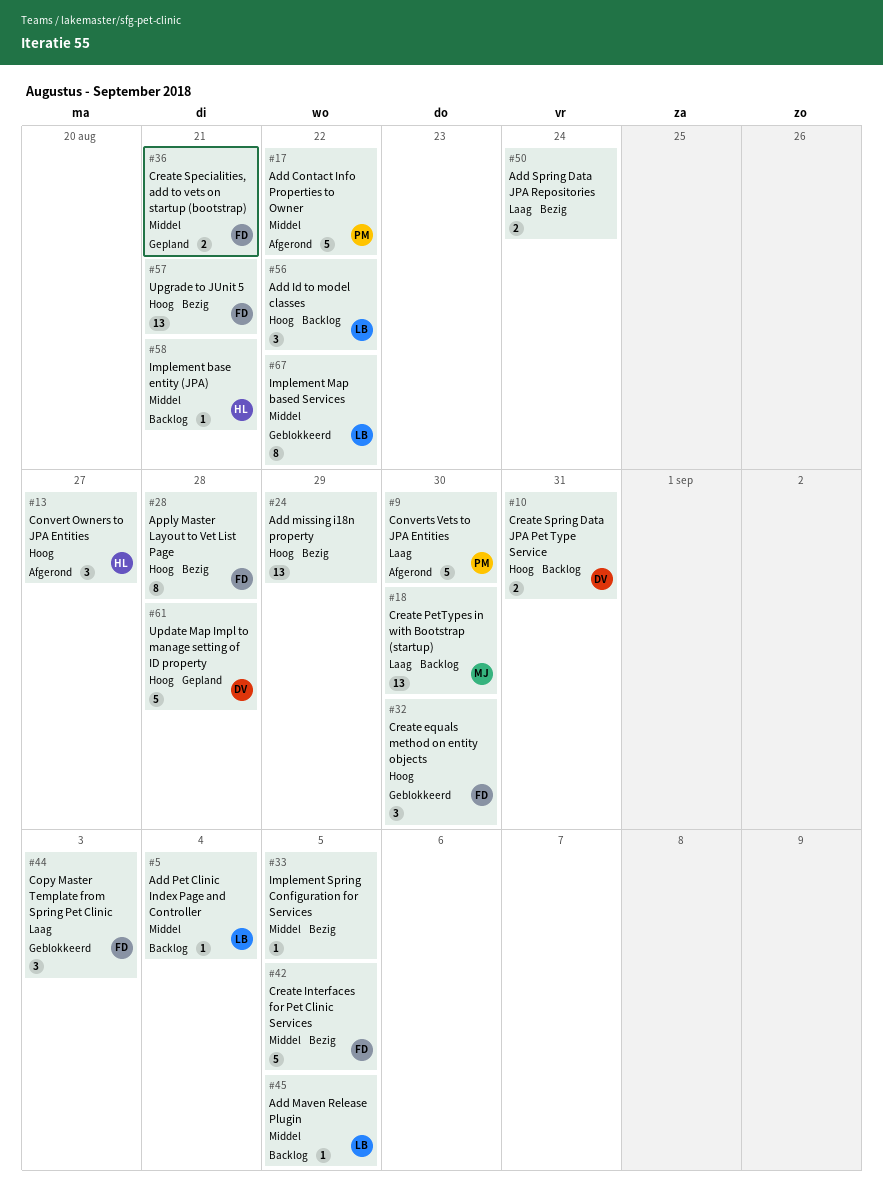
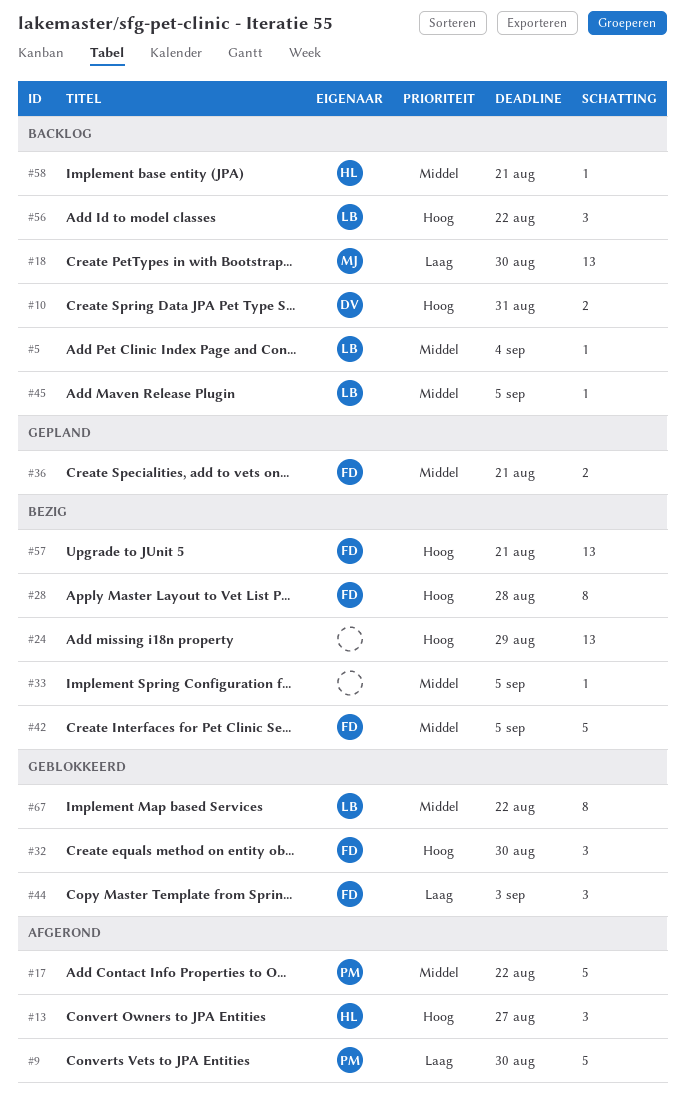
#50: present -> none
#61: present -> none

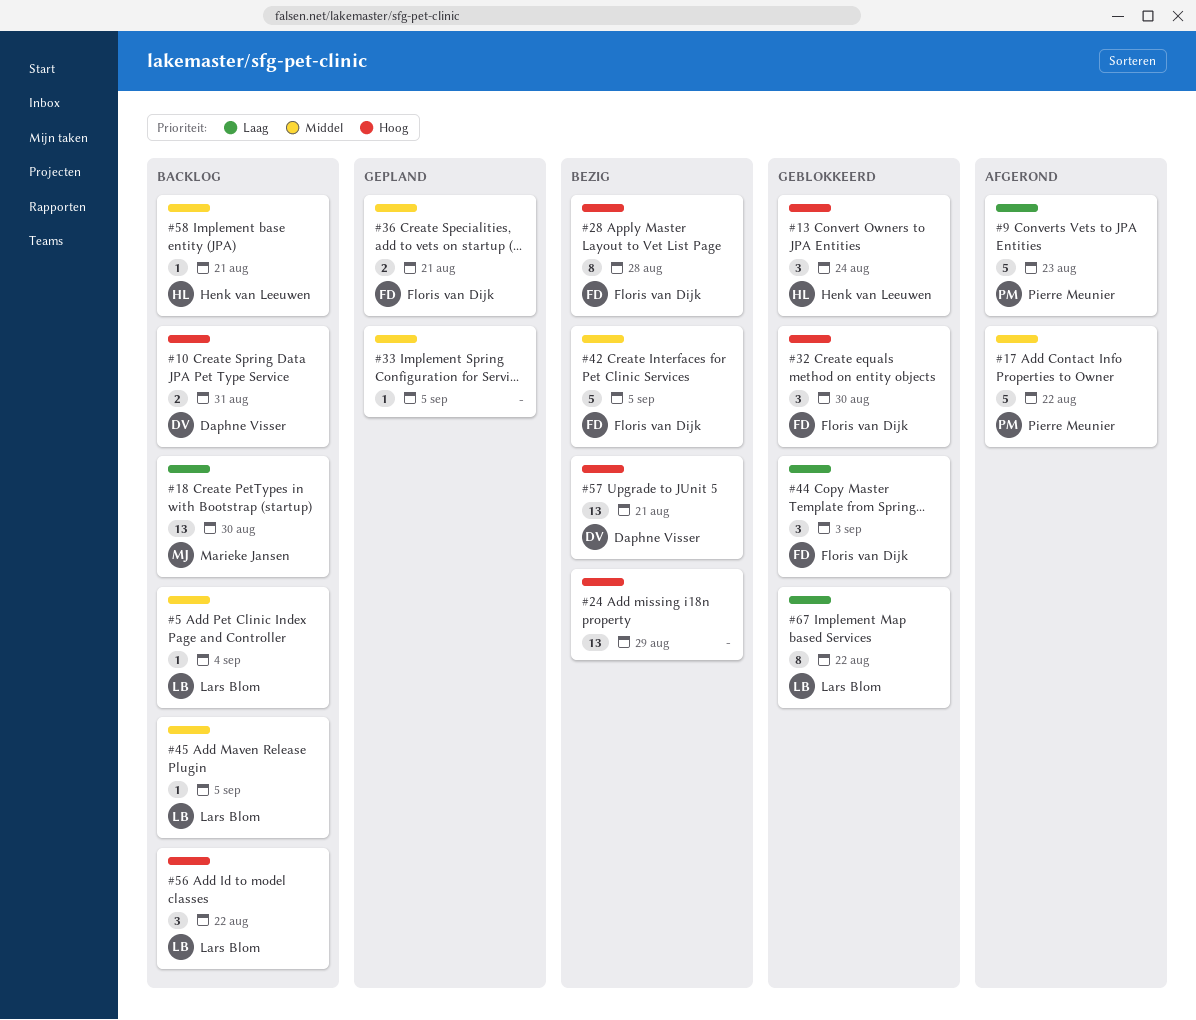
#9, due: Aug 30 -> Aug 23
#13, status: Afgerond -> Geblokkeerd
#13, due: Aug 27 -> Aug 24
#33, status: Bezig -> Gepland
#57, owner: Floris van Dijk -> Daphne Visser
#67, priority: Middel -> Laag

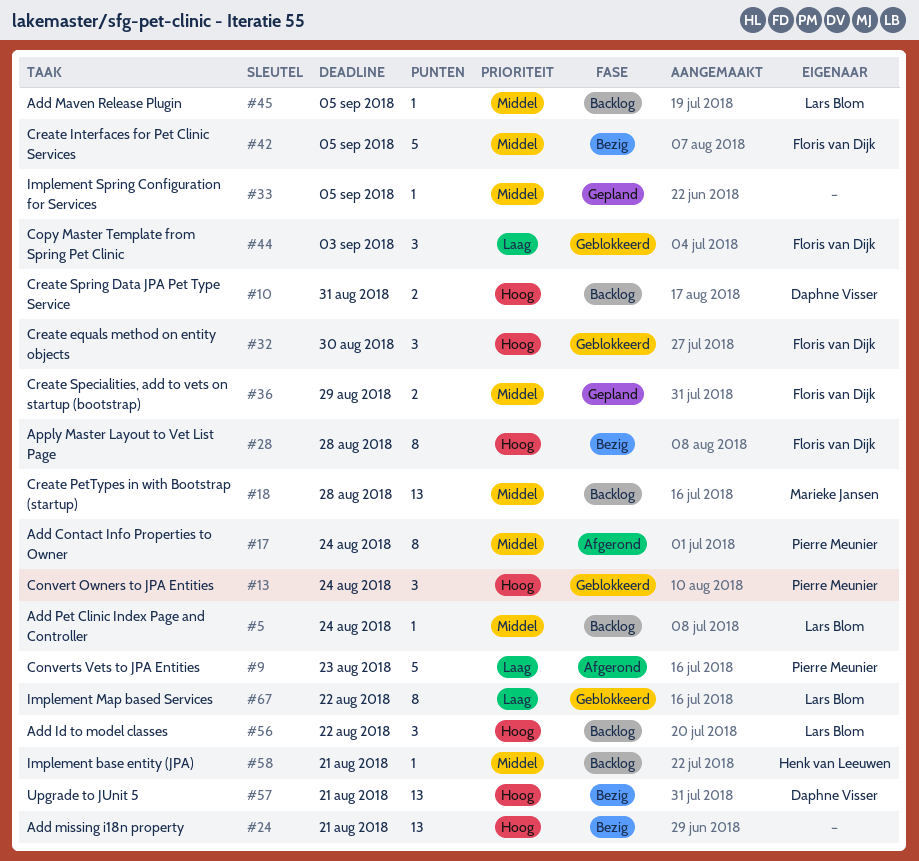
#5, due: Sep 4 -> Aug 24
#13, owner: Henk van Leeuwen -> Pierre Meunier
#17, estimate: 5 -> 8
#17, due: Aug 22 -> Aug 24
#18, priority: Laag -> Middel
#18, due: Aug 30 -> Aug 28
#24, due: Aug 29 -> Aug 21
#36, due: Aug 21 -> Aug 29

